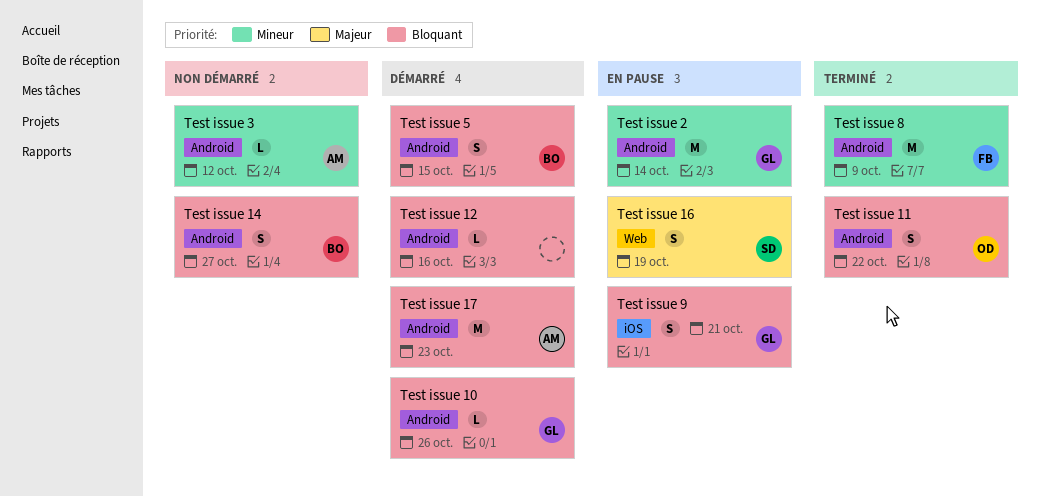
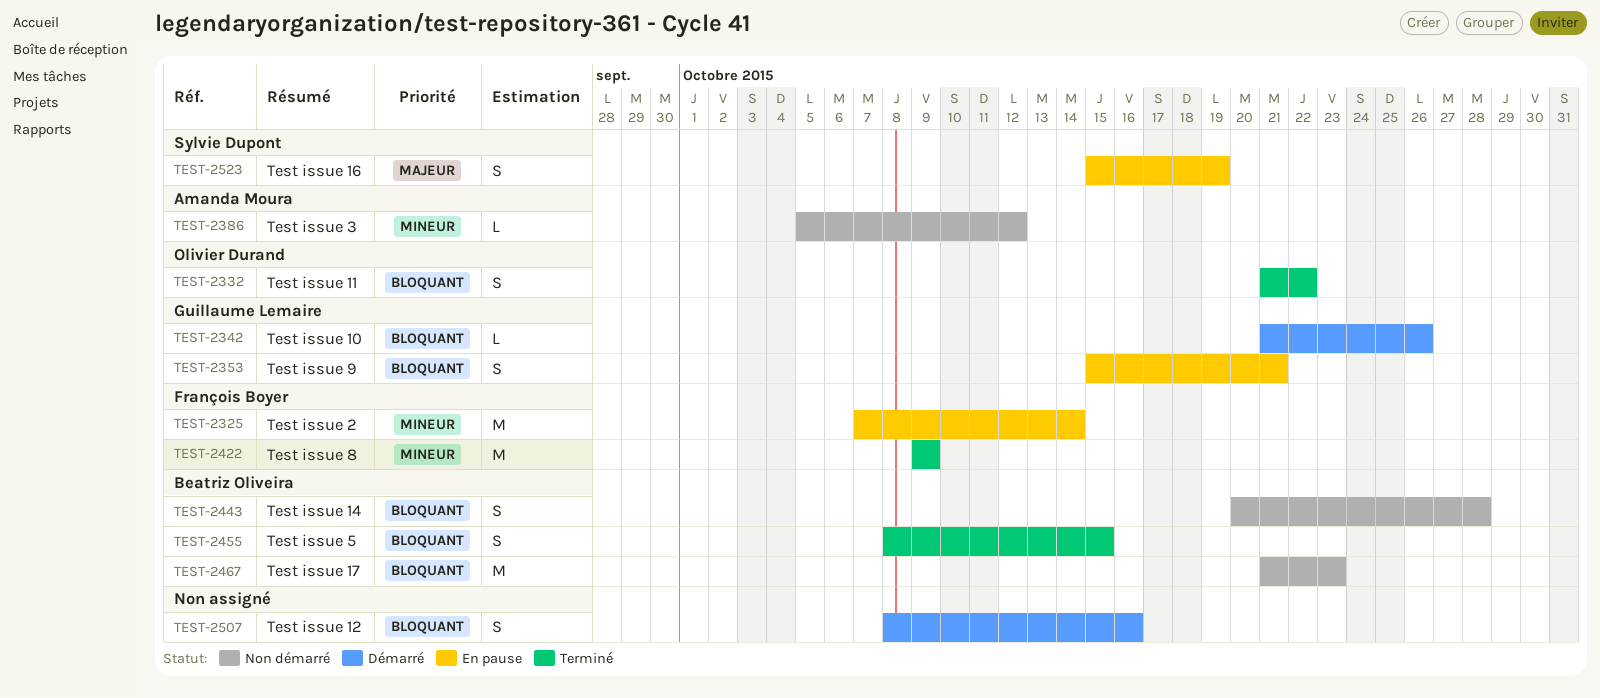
Test issue 12, estimate: L -> S
Test issue 14, due: Oct 27 -> Oct 28
Test issue 17, status: Démarré -> Non démarré
Test issue 17, owner: Amanda Moura -> Beatriz Oliveira
Test issue 2, owner: Guillaume Lemaire -> François Boyer
Test issue 5, status: Démarré -> Terminé

